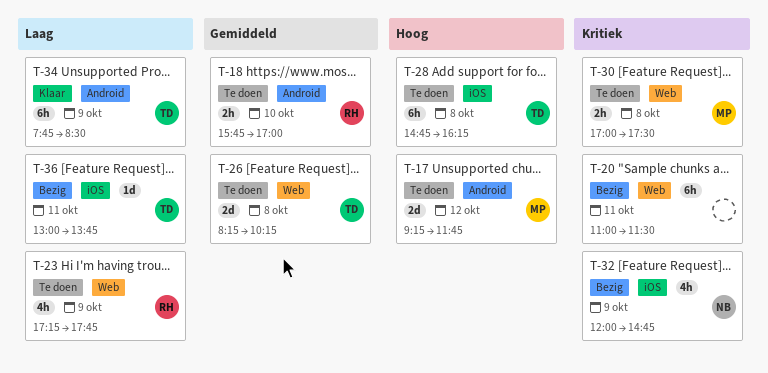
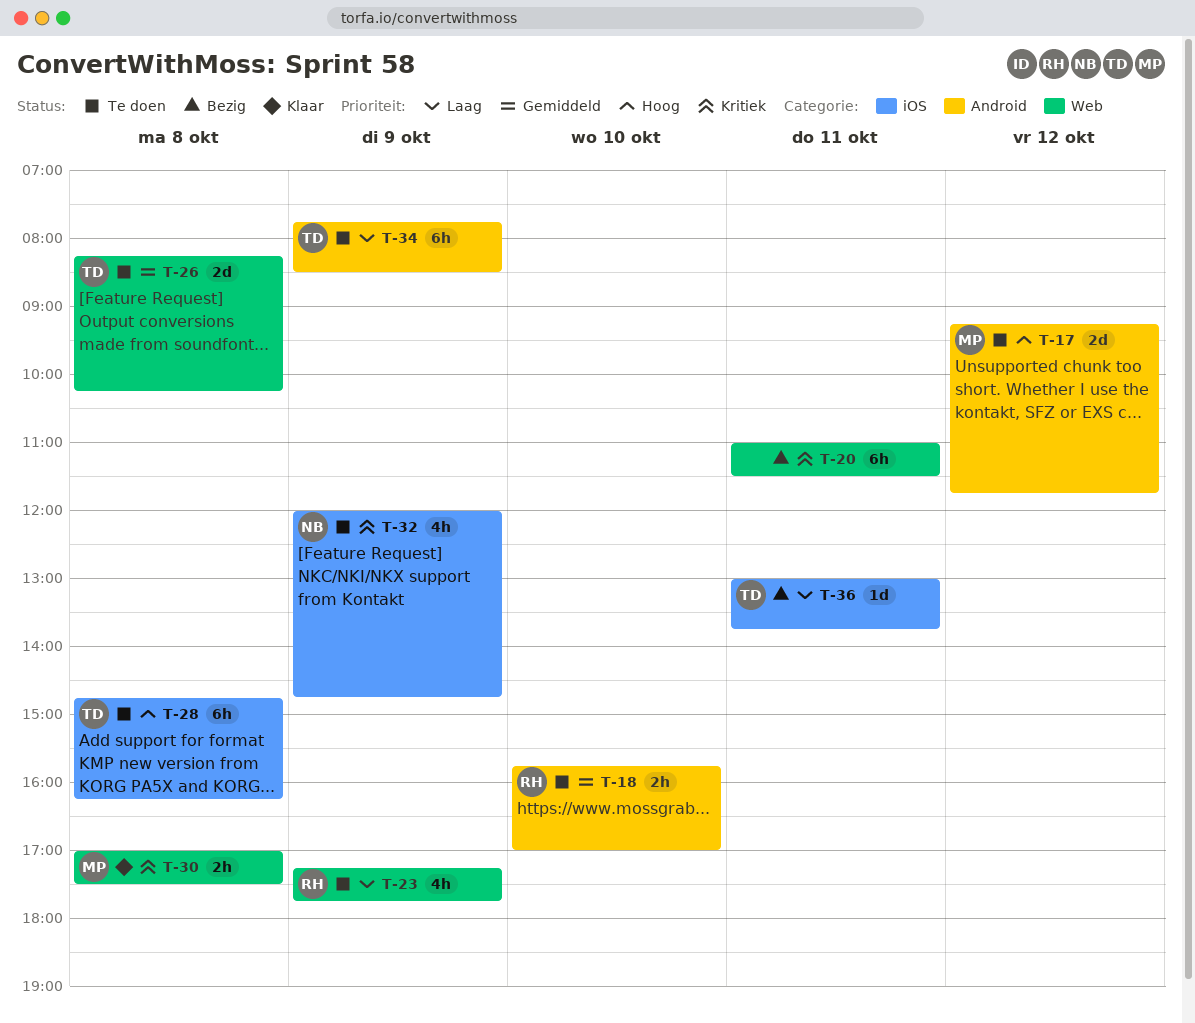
T-30, status: Te doen -> Klaar
T-32, status: Bezig -> Te doen
T-34, status: Klaar -> Te doen

